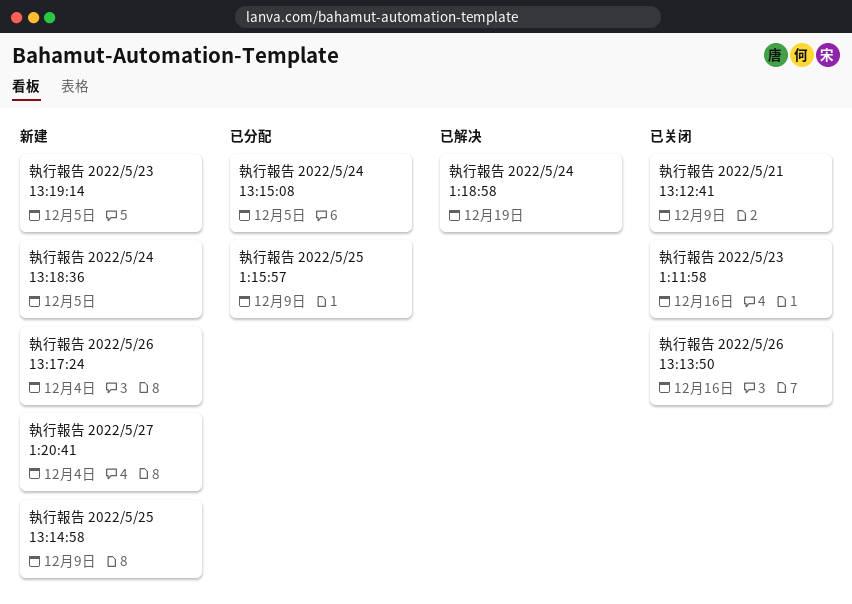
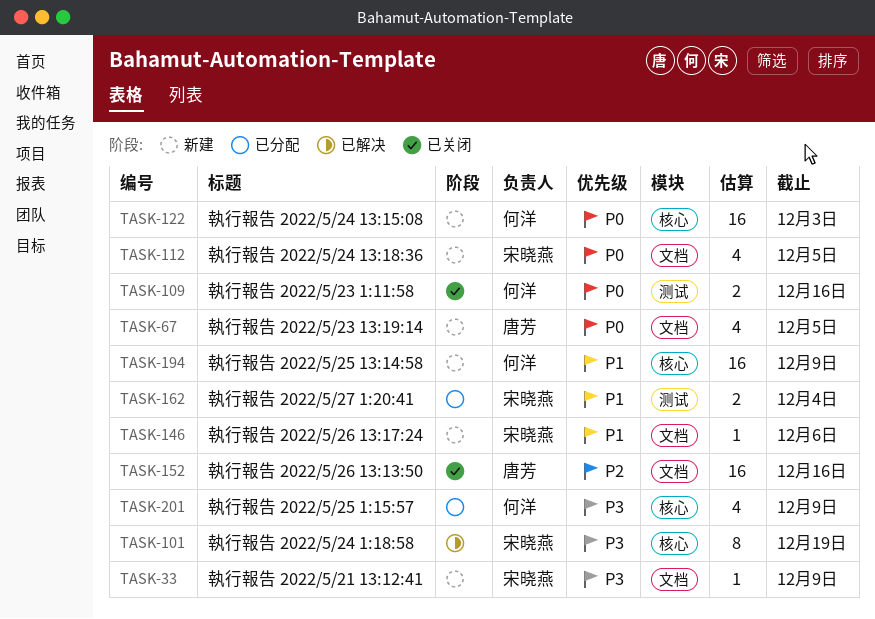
執行報告 2022/5/21 13:12:41, status: 已关闭 -> 新建
執行報告 2022/5/24 13:15:08, status: 已分配 -> 新建
執行報告 2022/5/24 13:15:08, due: Dec 5 -> Dec 3
執行報告 2022/5/26 13:17:24, due: Dec 4 -> Dec 6
執行報告 2022/5/27 1:20:41, status: 新建 -> 已分配

